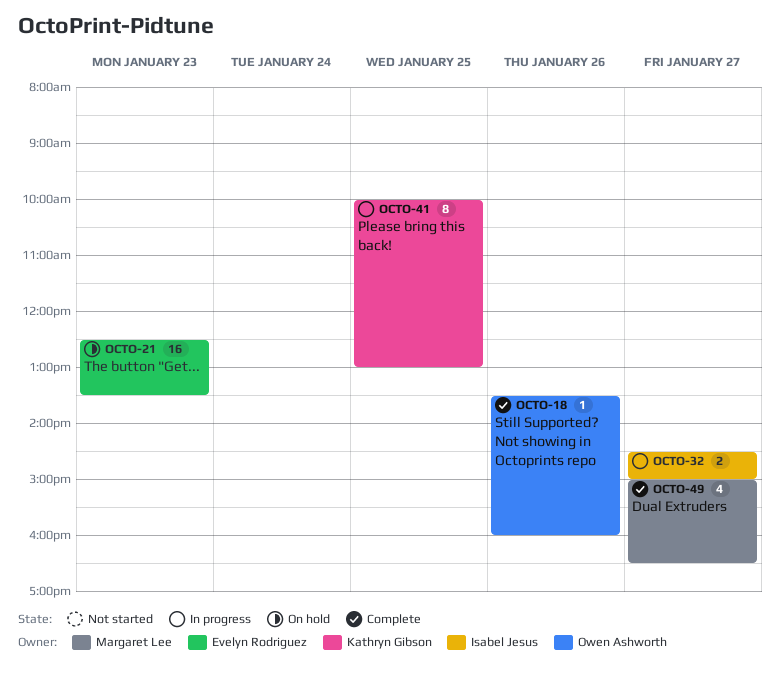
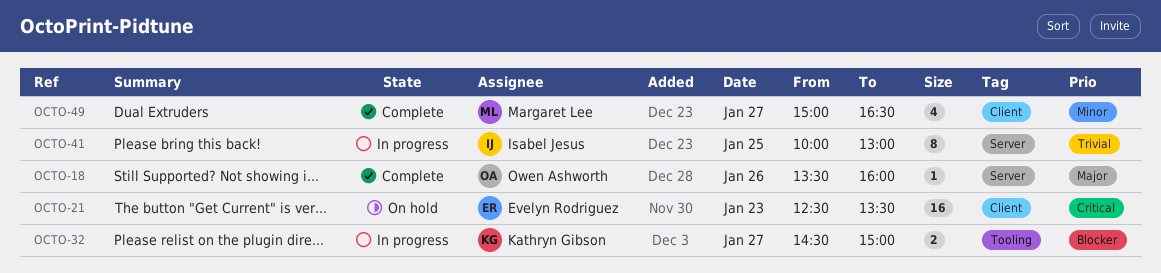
OCTO-32, owner: Isabel Jesus -> Kathryn Gibson
OCTO-41, owner: Kathryn Gibson -> Isabel Jesus

